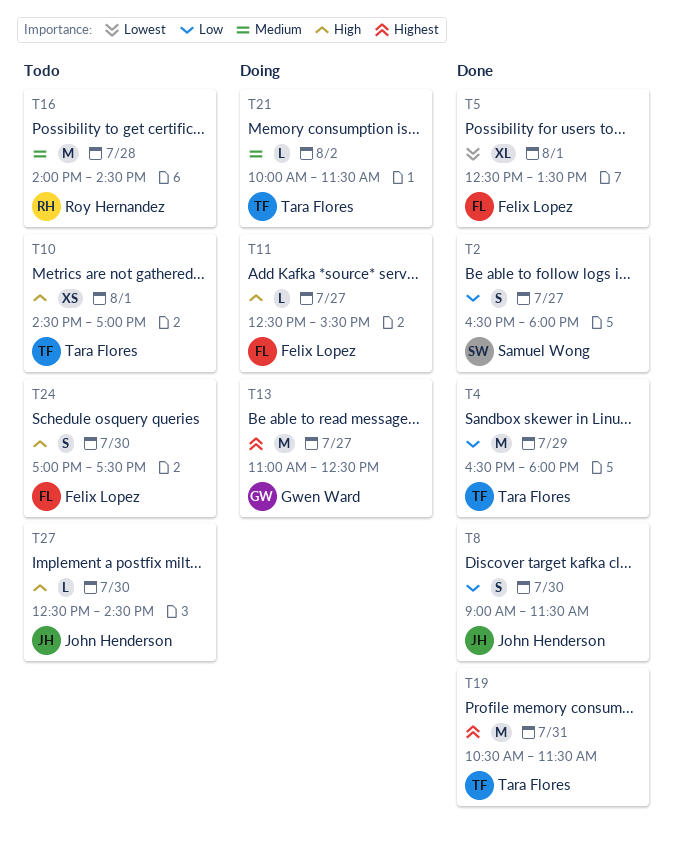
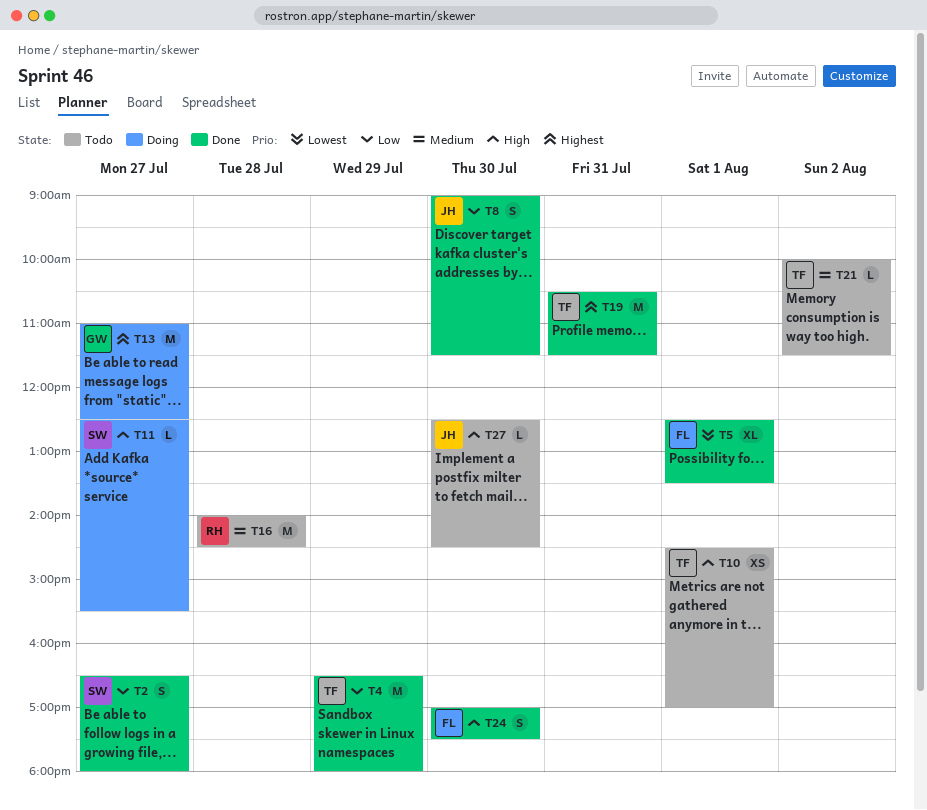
T11, owner: Felix Lopez -> Samuel Wong
T21, status: Doing -> Todo
T24, status: Todo -> Done

